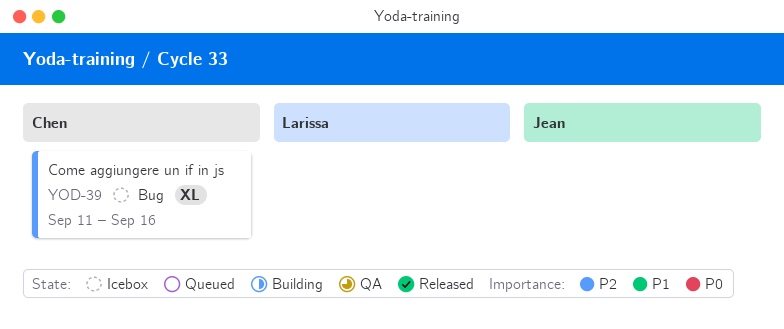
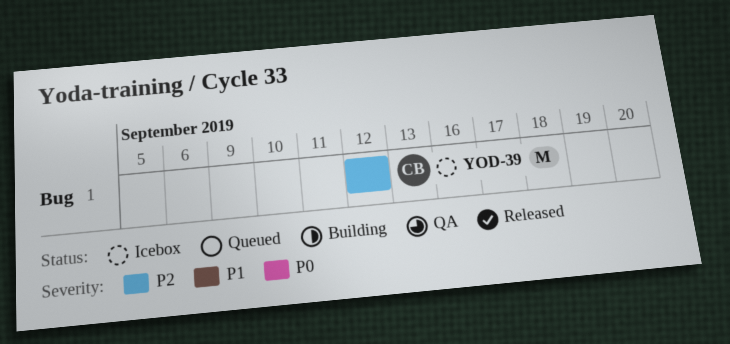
YOD-39, estimate: XL -> M
YOD-39, start: Sep 11 -> Sep 12
YOD-39, due: Sep 16 -> Sep 12

